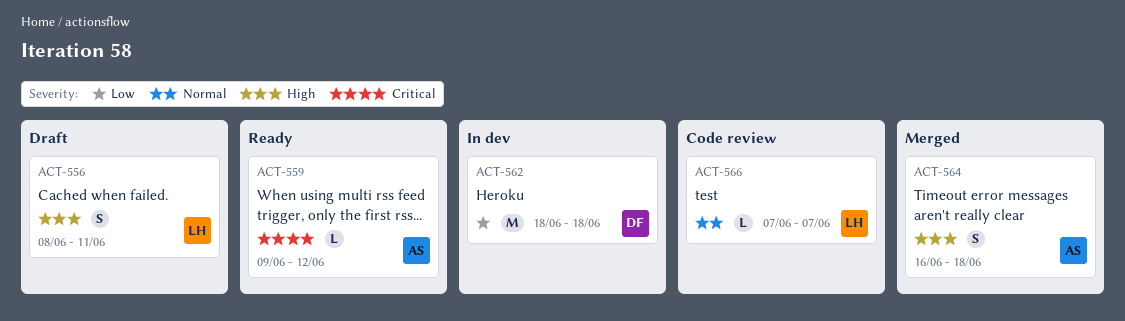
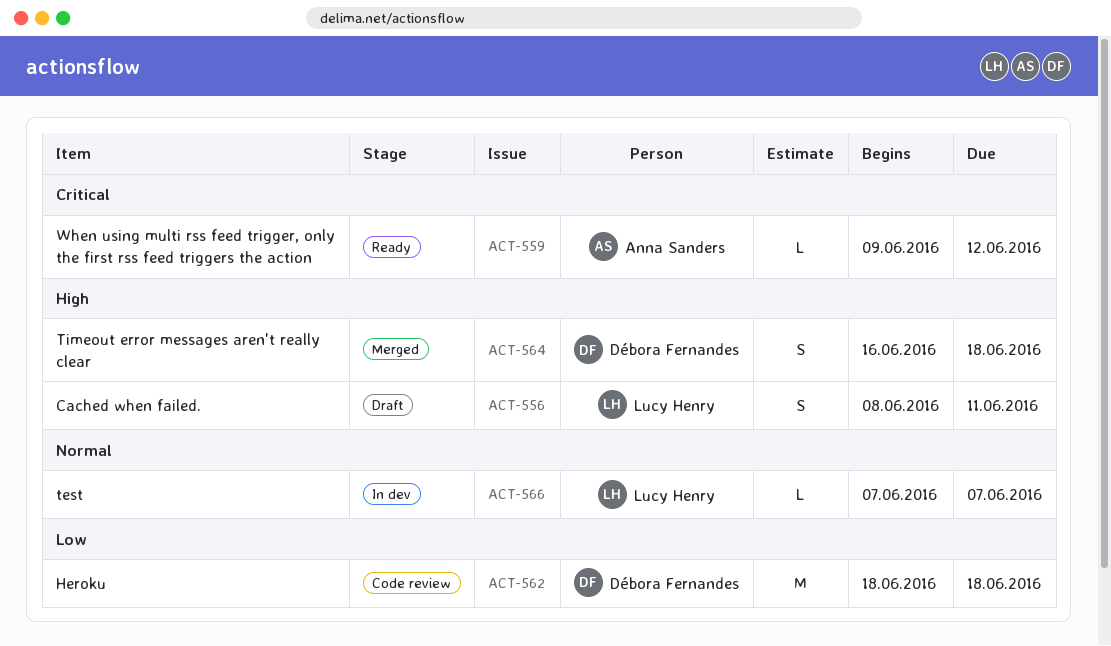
ACT-562, status: In dev -> Code review
ACT-564, owner: Anna Sanders -> Débora Fernandes
ACT-566, status: Code review -> In dev

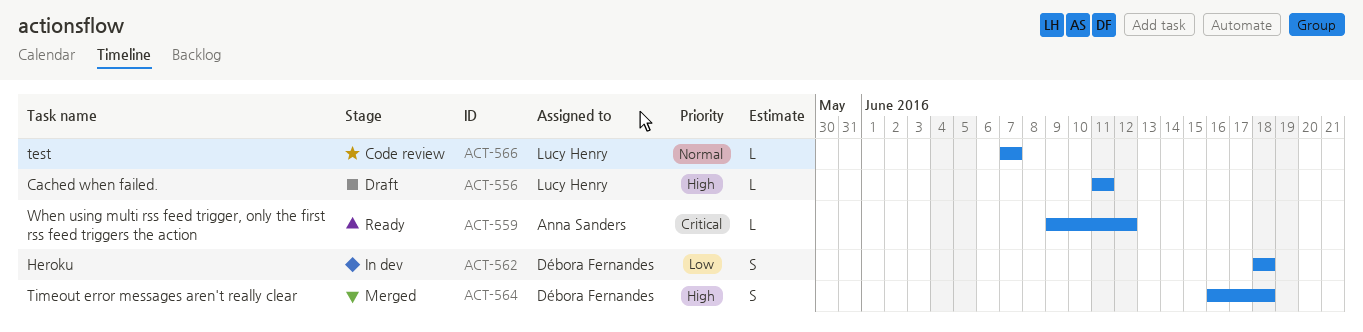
ACT-556, estimate: S -> L
ACT-556, start: Jun 8 -> Jun 11
ACT-562, status: Code review -> In dev
ACT-562, estimate: M -> S
ACT-566, status: In dev -> Code review

